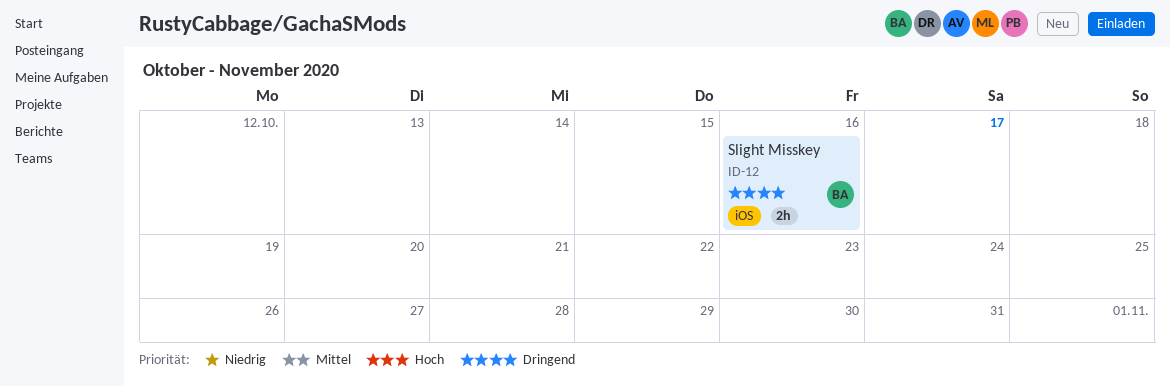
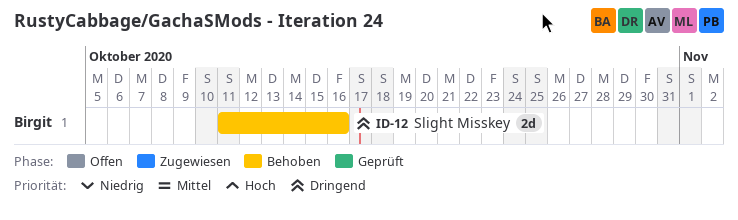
ID-12, estimate: 2h -> 2d

